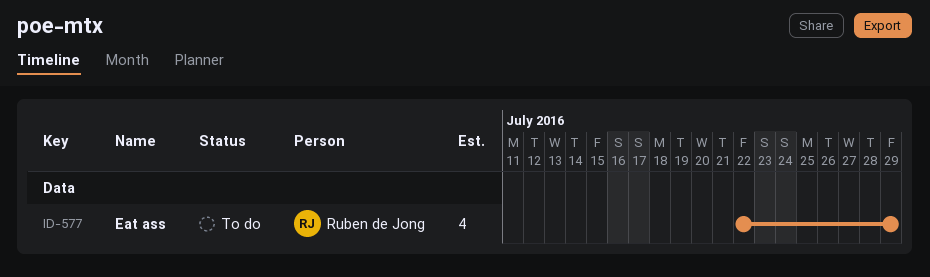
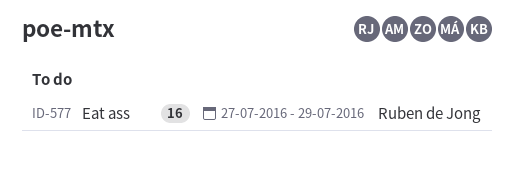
ID-577, estimate: 4 -> 16
ID-577, start: Jul 22 -> Jul 27

